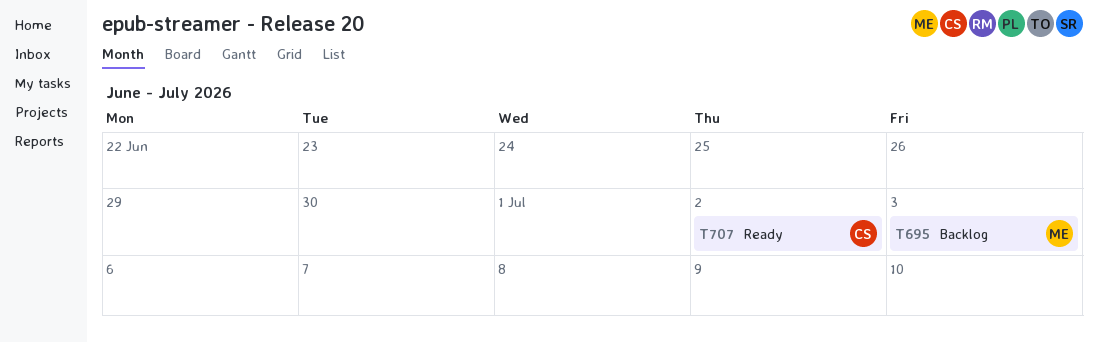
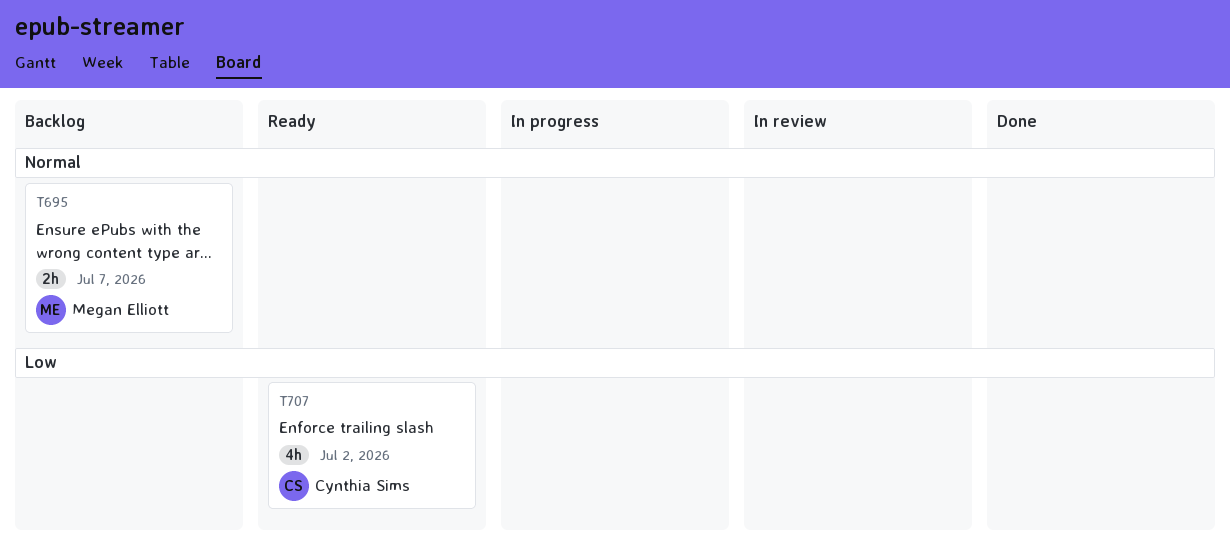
T695, due: Jul 3 -> Jul 7

